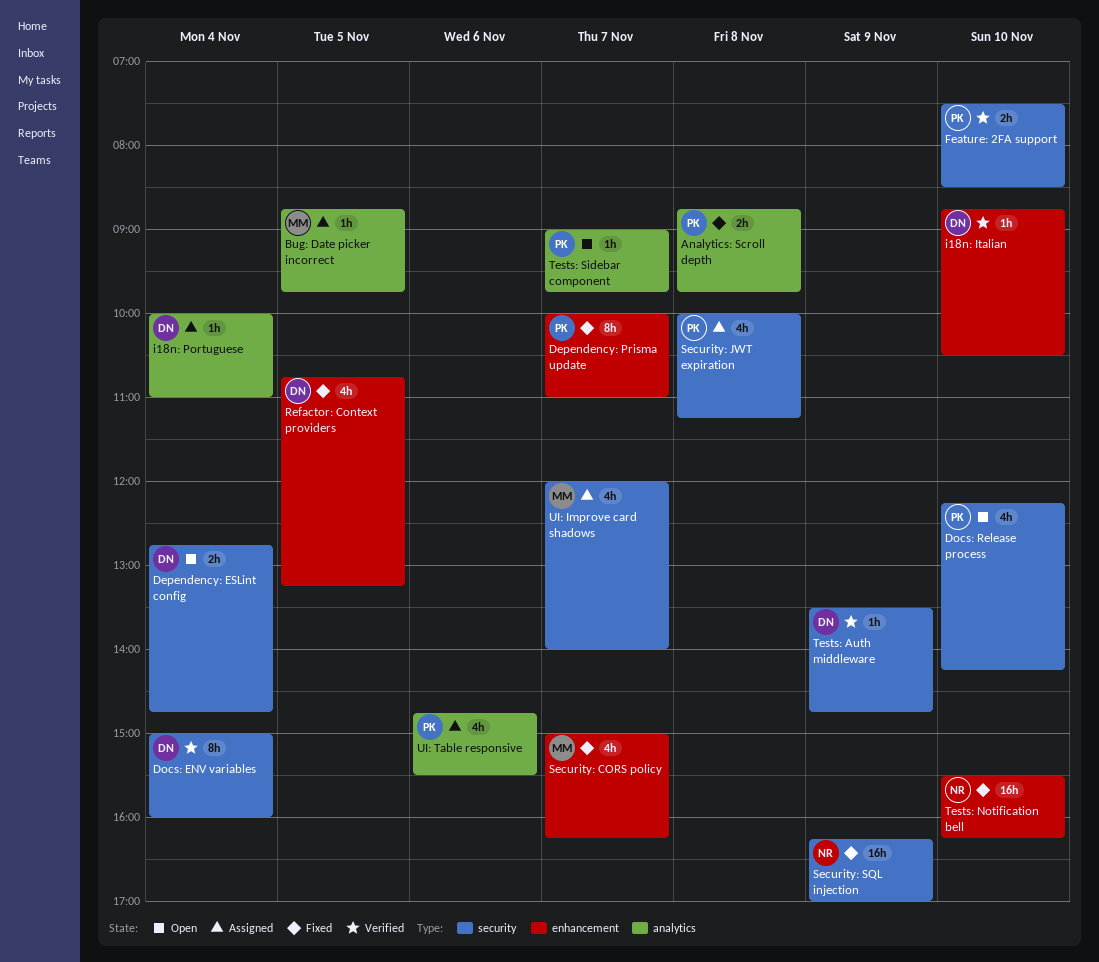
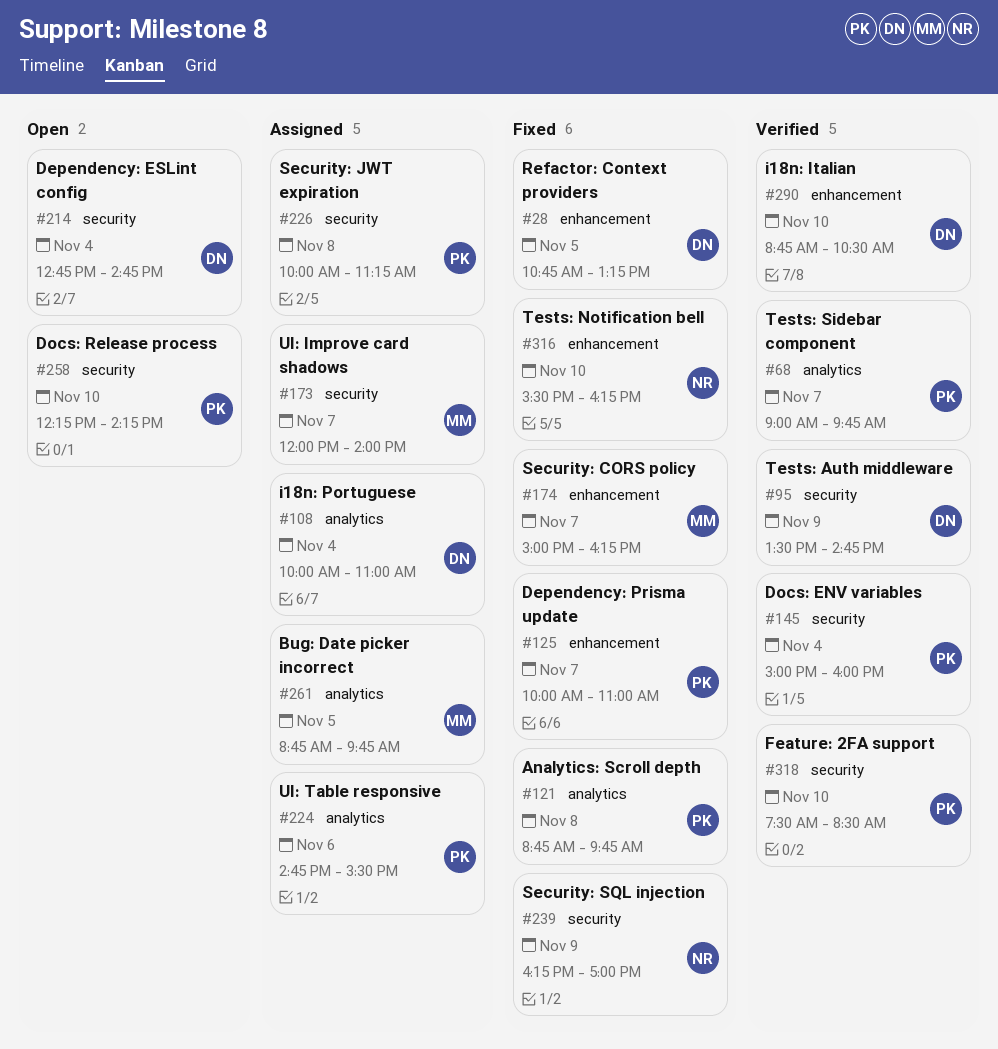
Docs: ENV variables, owner: DN -> PK
Tests: Sidebar component, status: Open -> Verified

